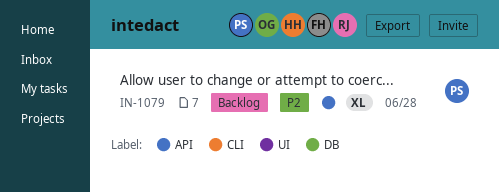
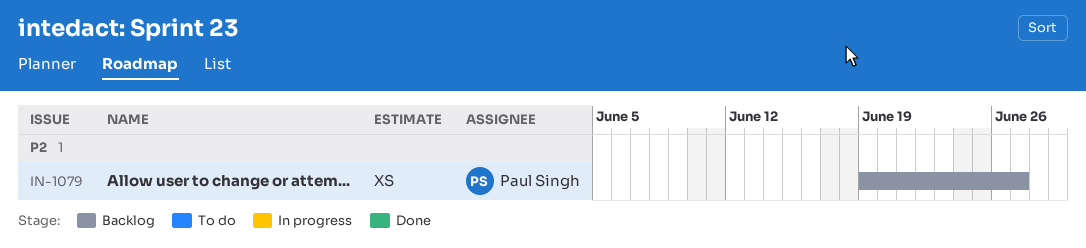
IN-1079, estimate: XL -> XS
IN-1079, due: Jun 28 -> Jun 27

